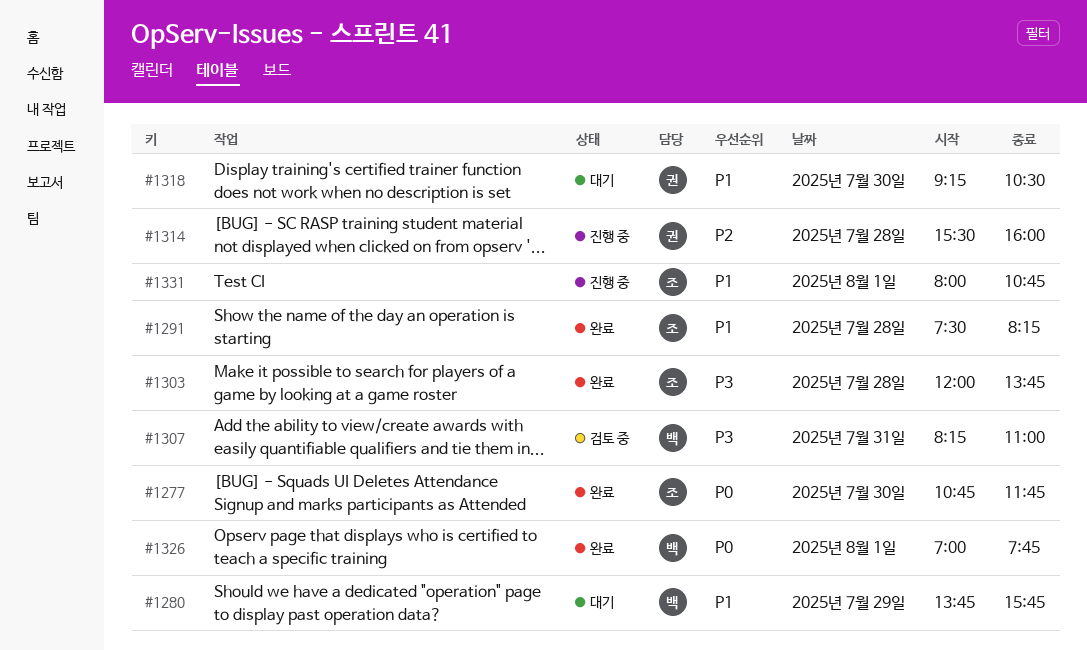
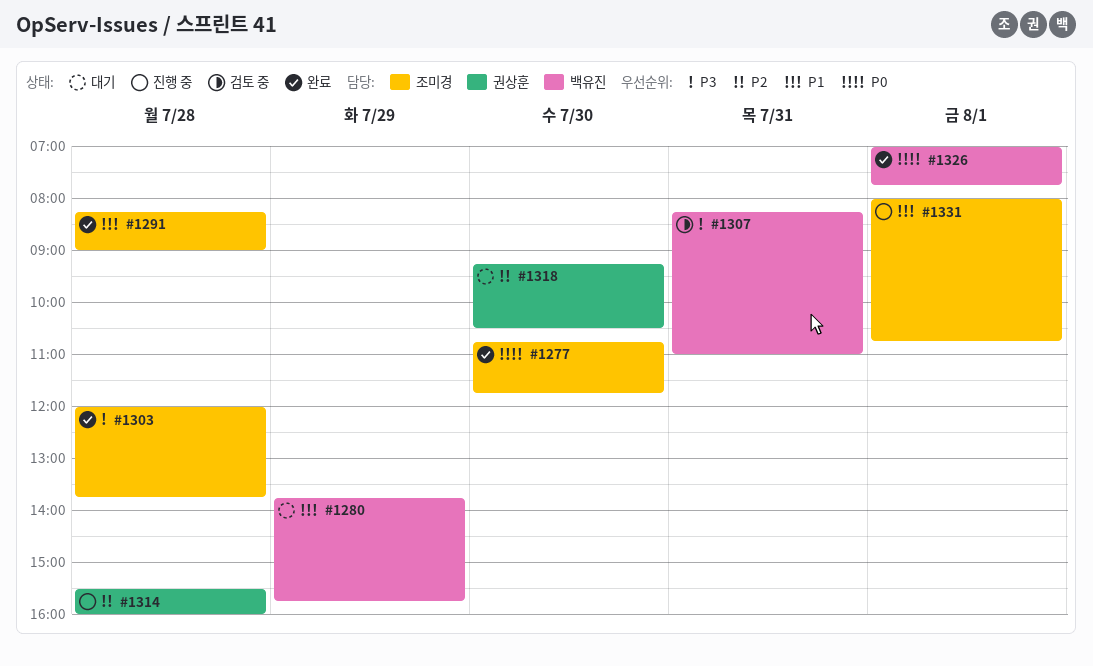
#1291, begins: 07:30 -> 08:15
#1291, ends: 08:15 -> 09:00
#1318, priority: P1 -> P2

